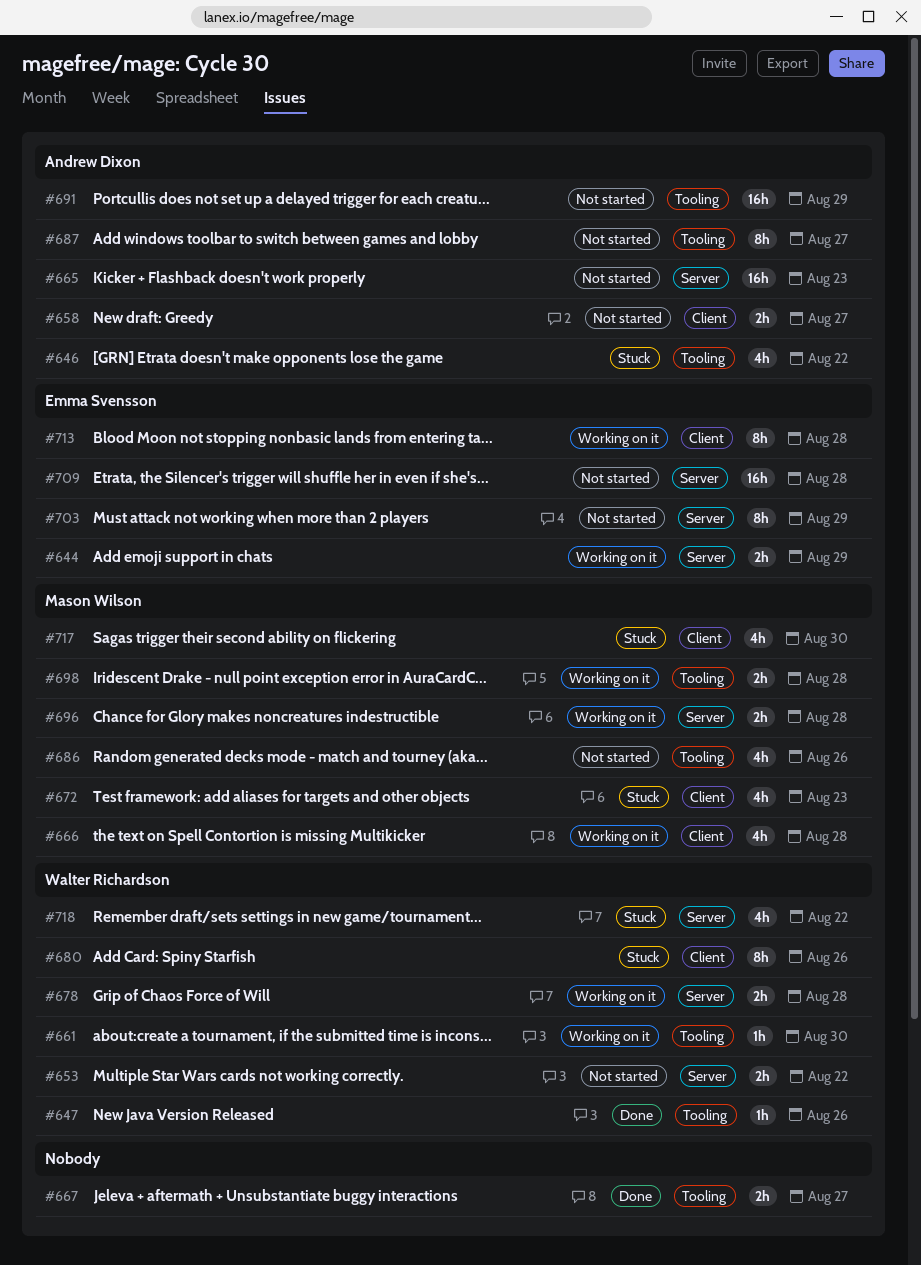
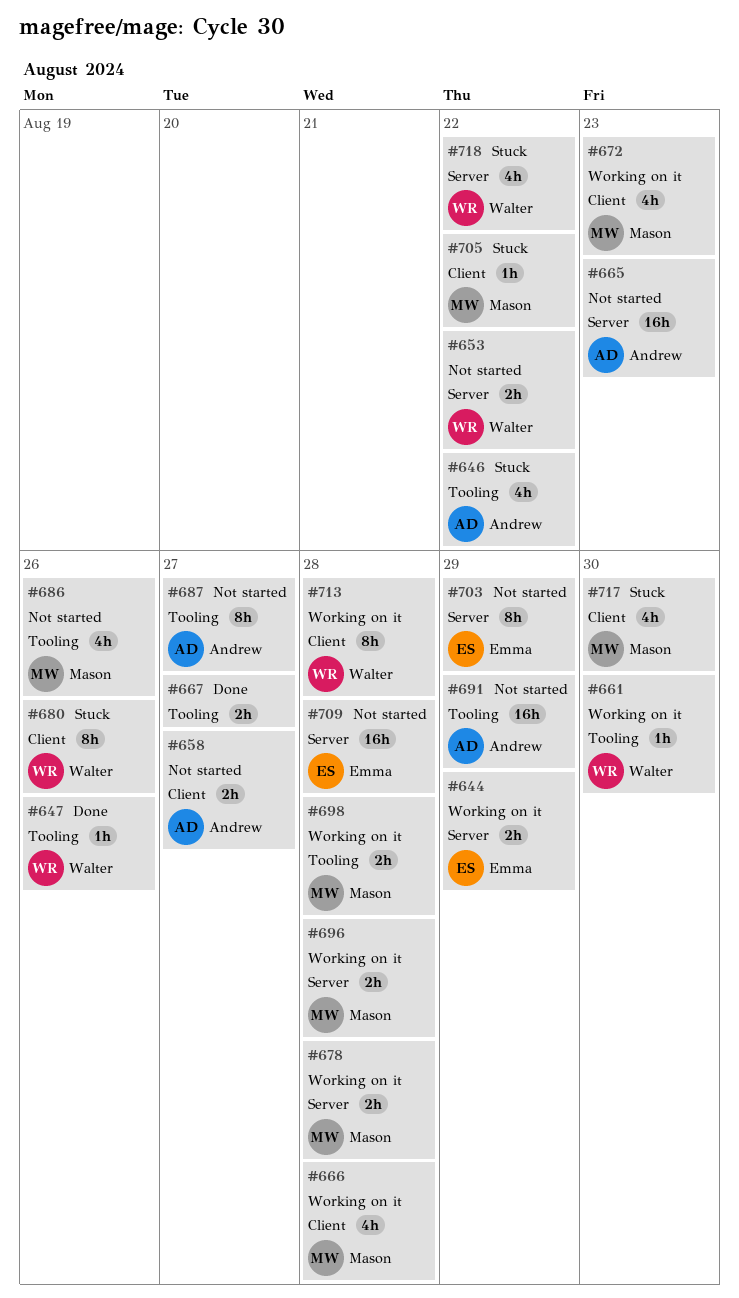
#672, status: Stuck -> Working on it
#678, owner: Walter Richardson -> Mason Wilson
#705: none -> present
#713, owner: Emma Svensson -> Walter Richardson

